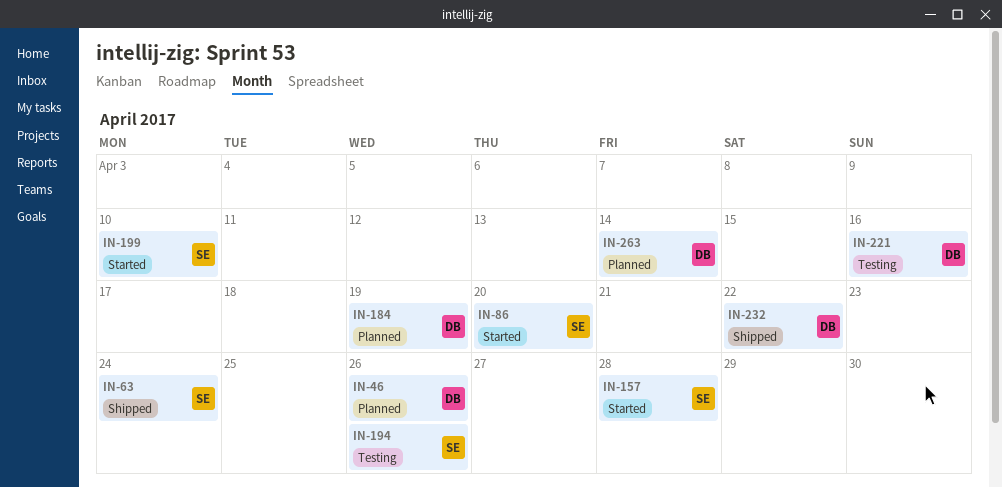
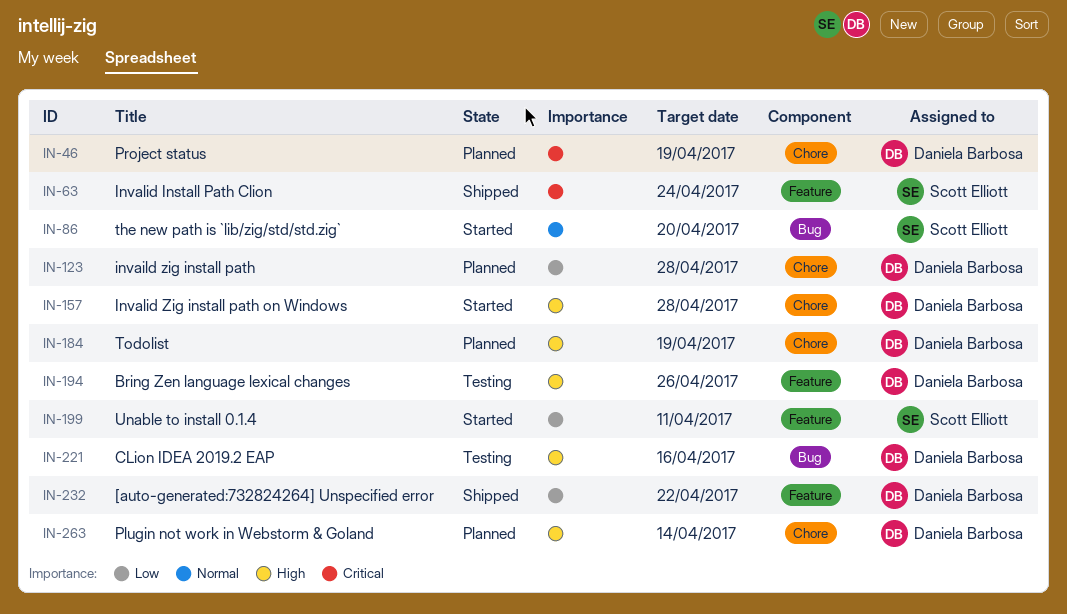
IN-46, due: Apr 26 -> Apr 19
IN-123: none -> present
IN-157, owner: Scott Elliott -> Daniela Barbosa
IN-194, owner: Scott Elliott -> Daniela Barbosa
IN-199, due: Apr 10 -> Apr 11

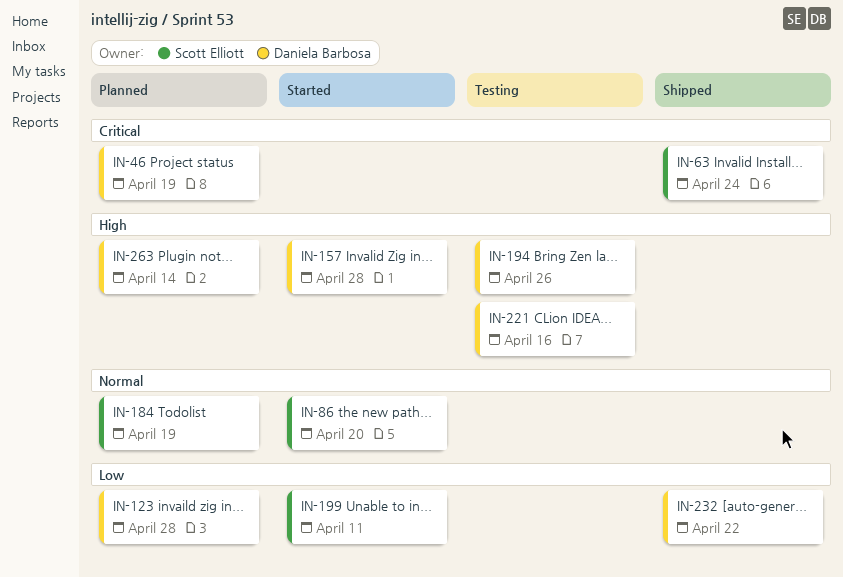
IN-184, owner: Daniela Barbosa -> Scott Elliott
IN-184, priority: High -> Normal

